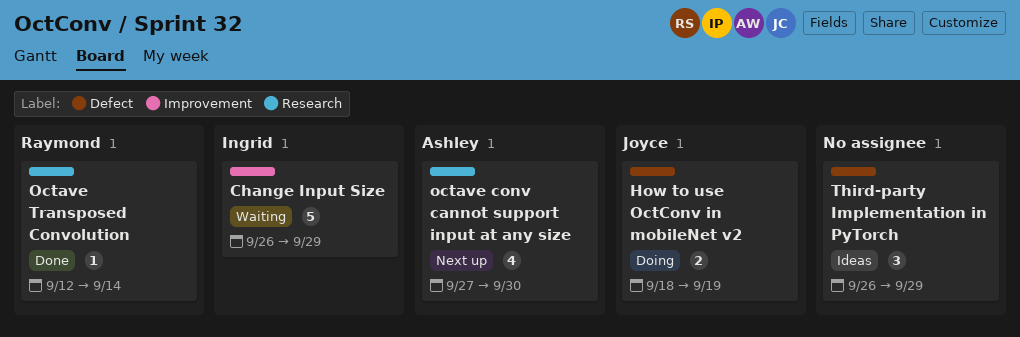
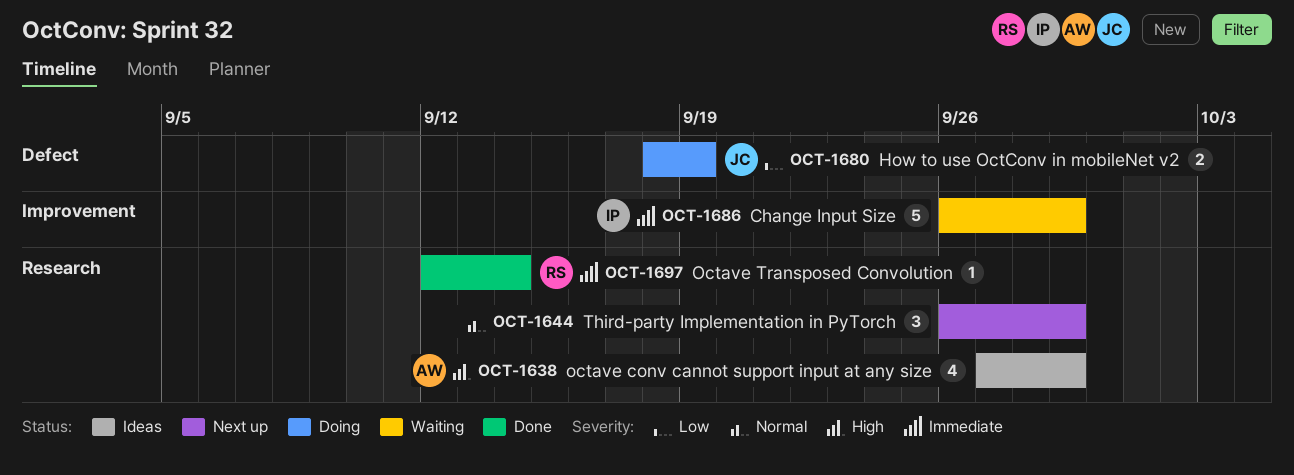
octave conv cannot support input at any size, status: Next up -> Ideas
octave conv cannot support input at any size, due: Sep 30 -> Sep 29
Third-party Implementation in PyTorch, status: Ideas -> Next up
Third-party Implementation in PyTorch, label: Defect -> Research

